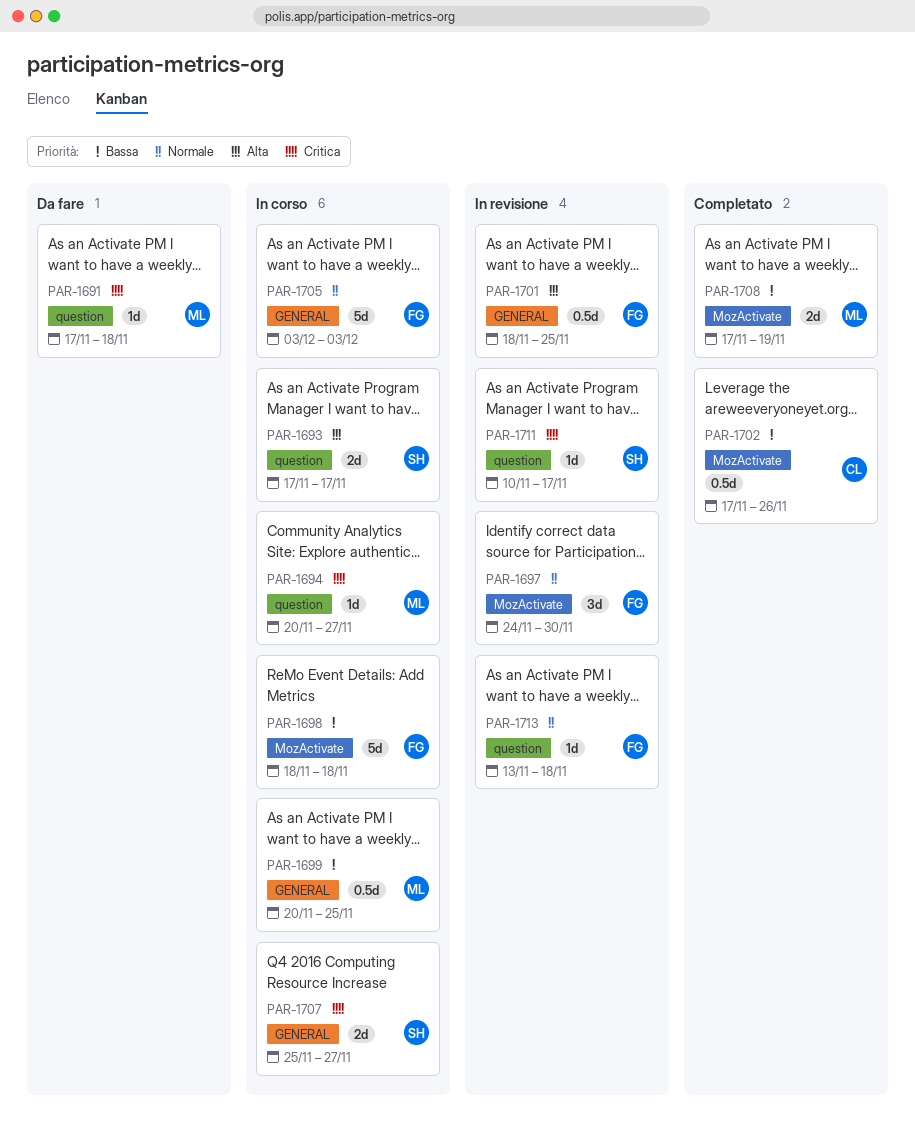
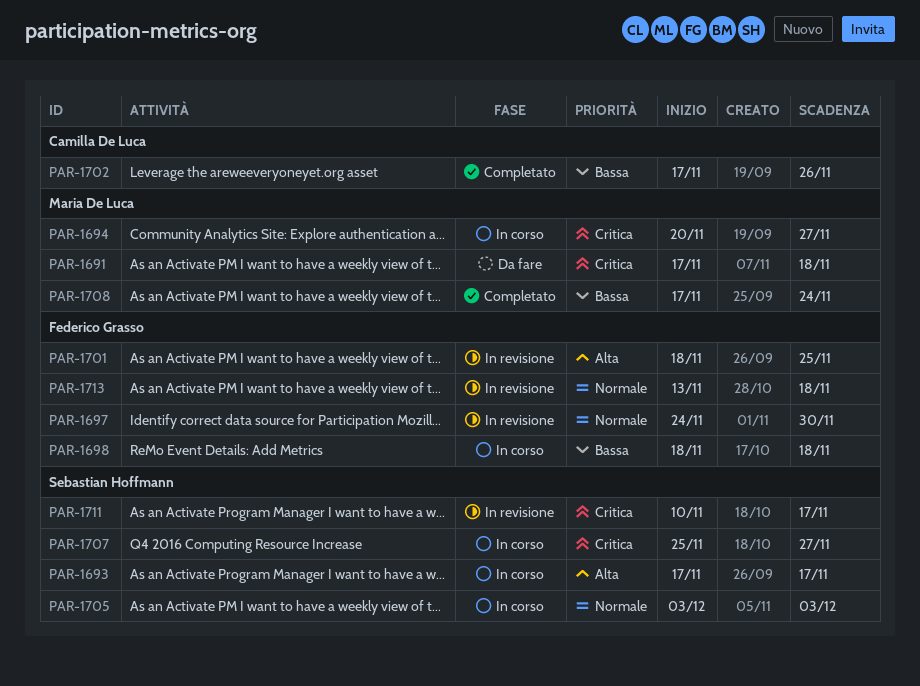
PAR-1699: present -> none
PAR-1705, owner: Federico Grasso -> Sebastian Hoffmann
PAR-1708, due: Nov 19 -> Nov 24

